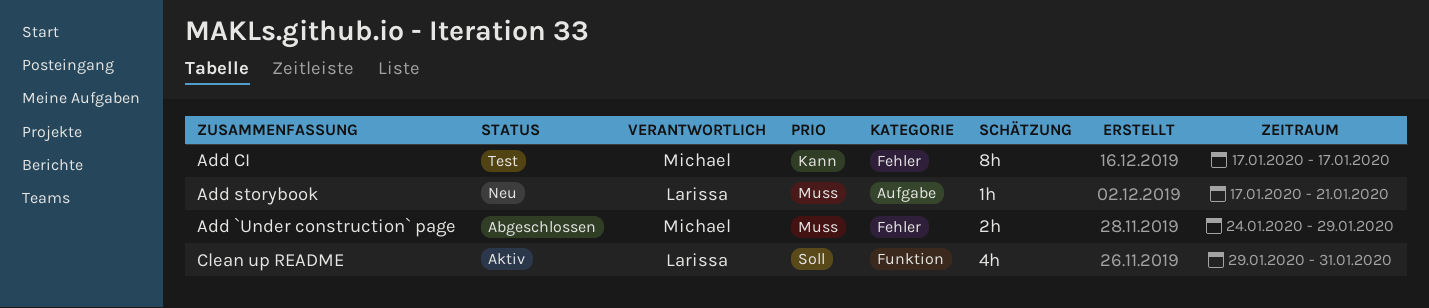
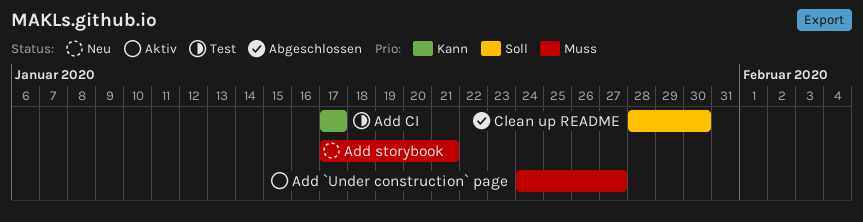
Add `Under construction` page, status: Abgeschlossen -> Aktiv
Add `Under construction` page, due: Jan 29 -> Jan 27
Clean up README, status: Aktiv -> Abgeschlossen
Clean up README, start: Jan 29 -> Jan 28
Clean up README, due: Jan 31 -> Jan 30

